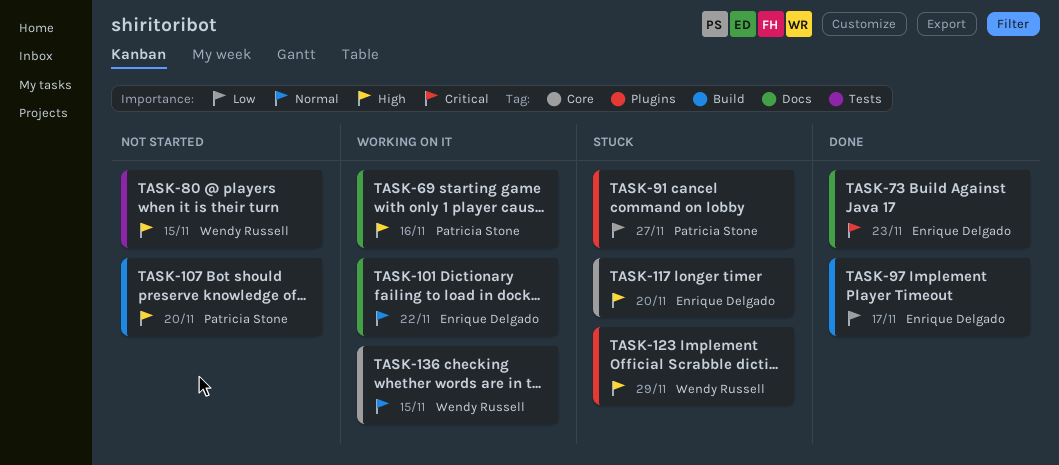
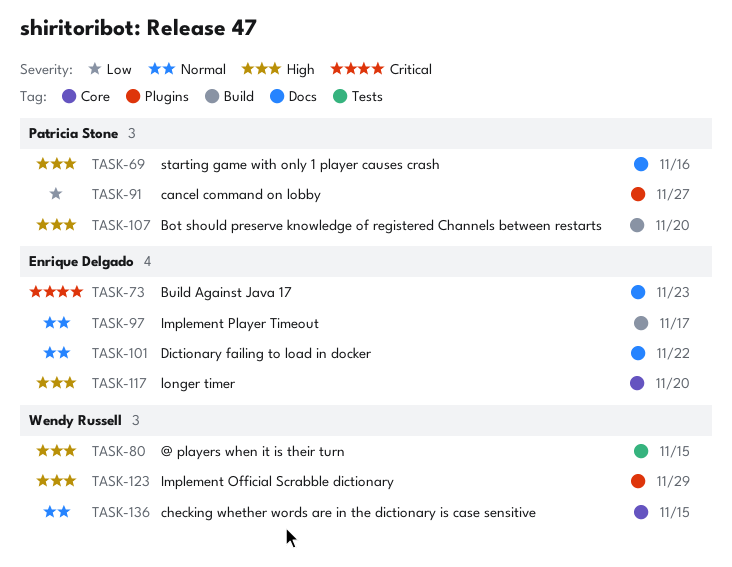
TASK-97, priority: Low -> Normal

